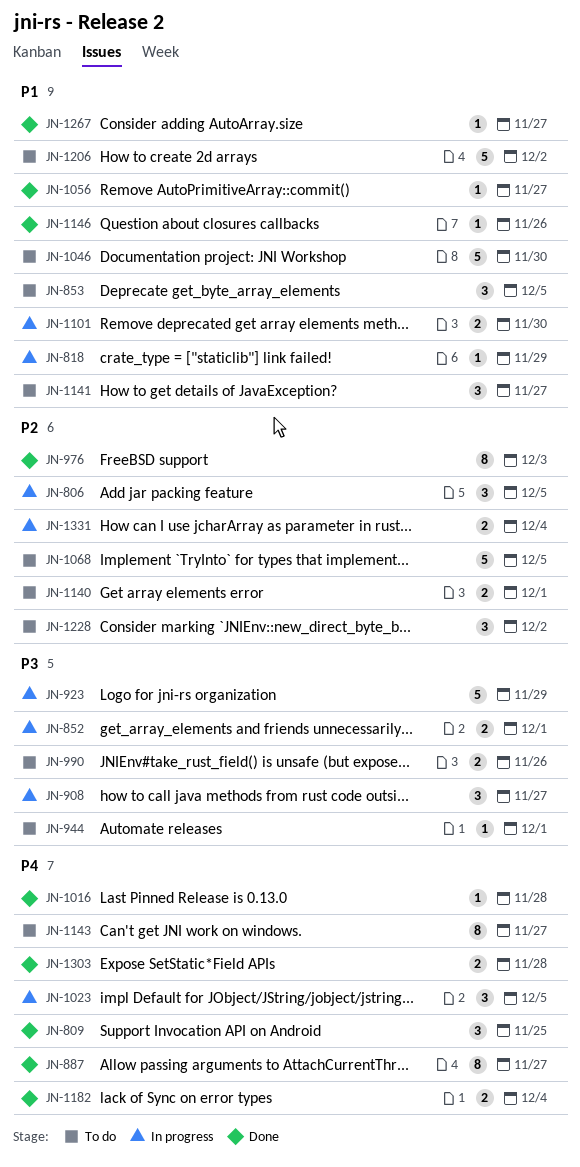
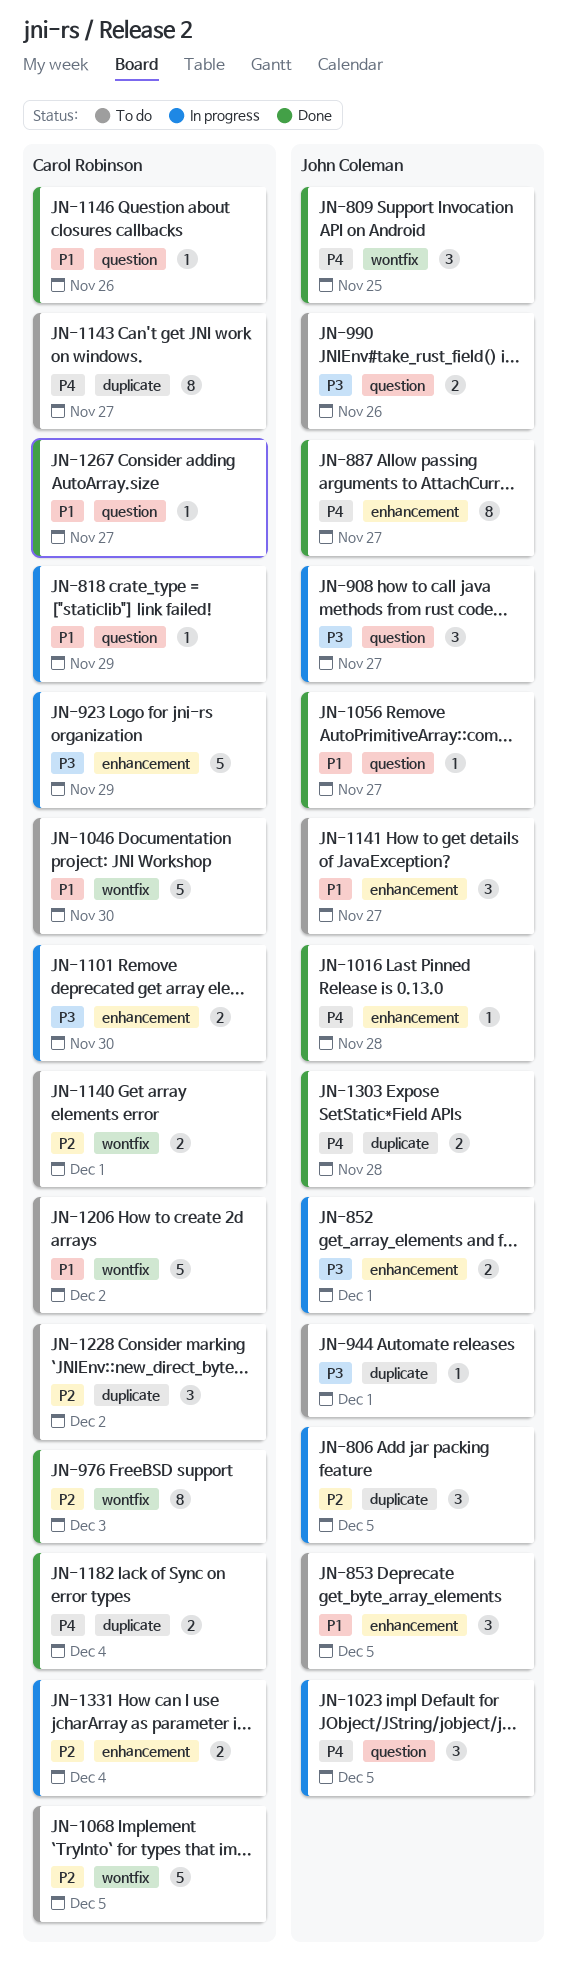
JN-1101, priority: P1 -> P3

